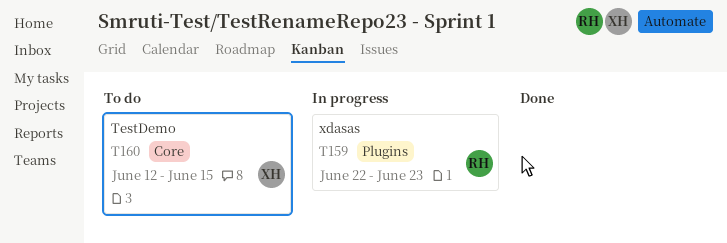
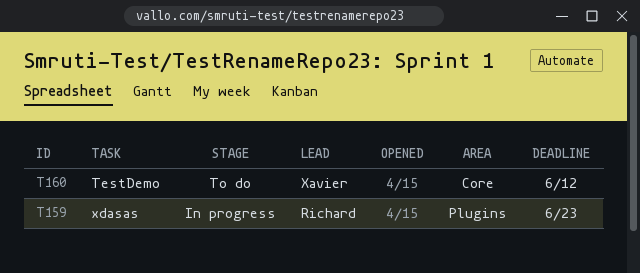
T160, due: Jun 15 -> Jun 12

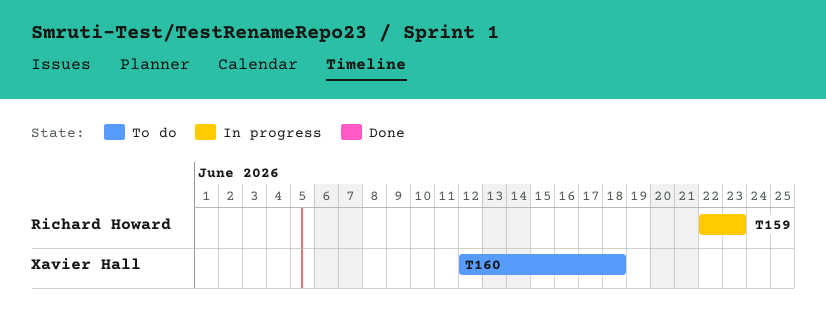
T160, due: Jun 12 -> Jun 18

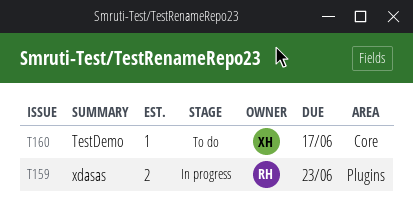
T160, due: Jun 18 -> Jun 17

